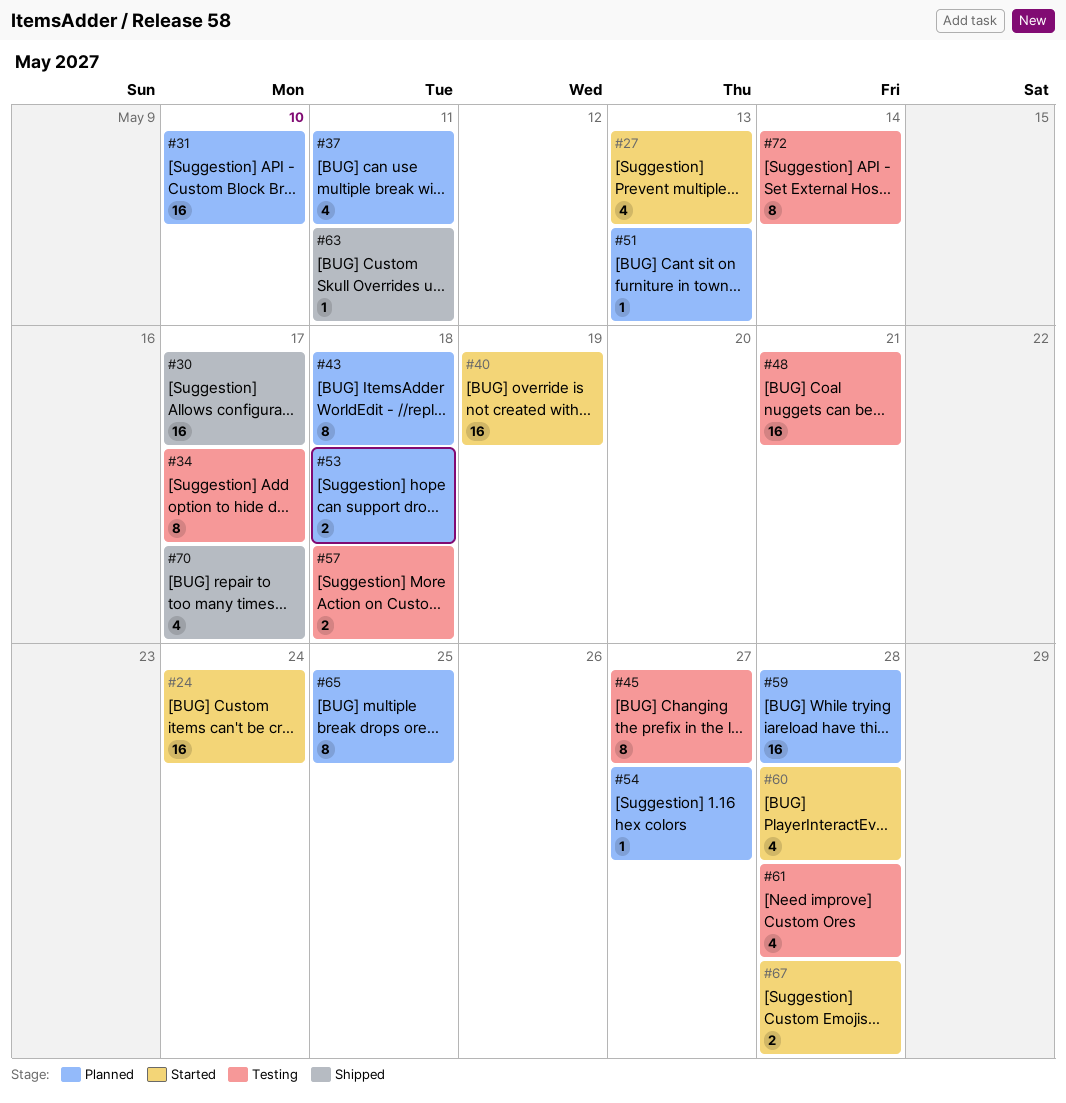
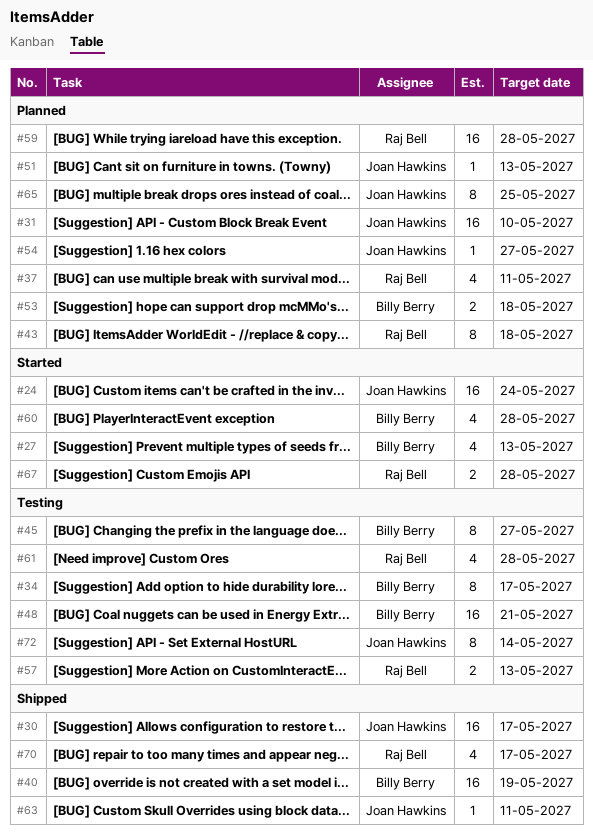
#40, status: Started -> Shipped
#57, due: May 18 -> May 13

